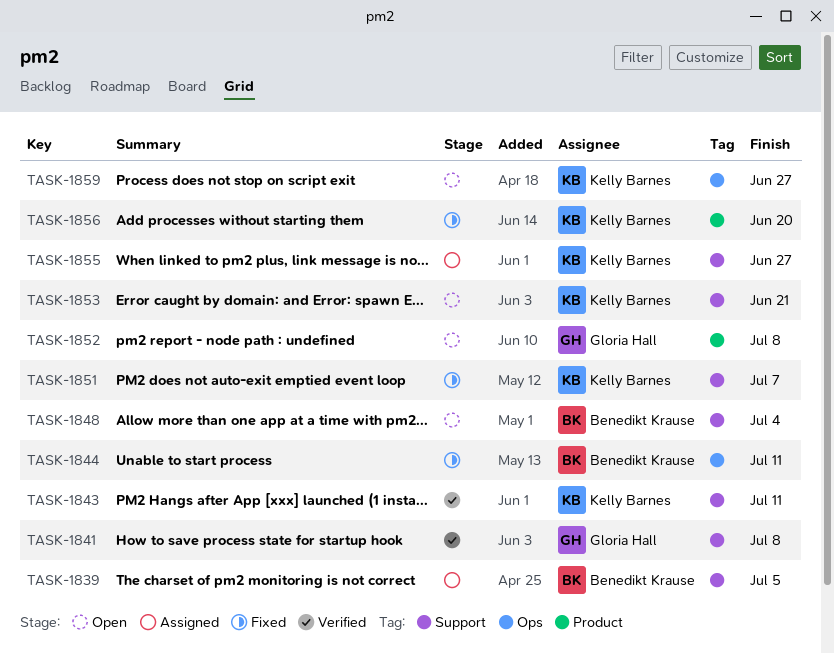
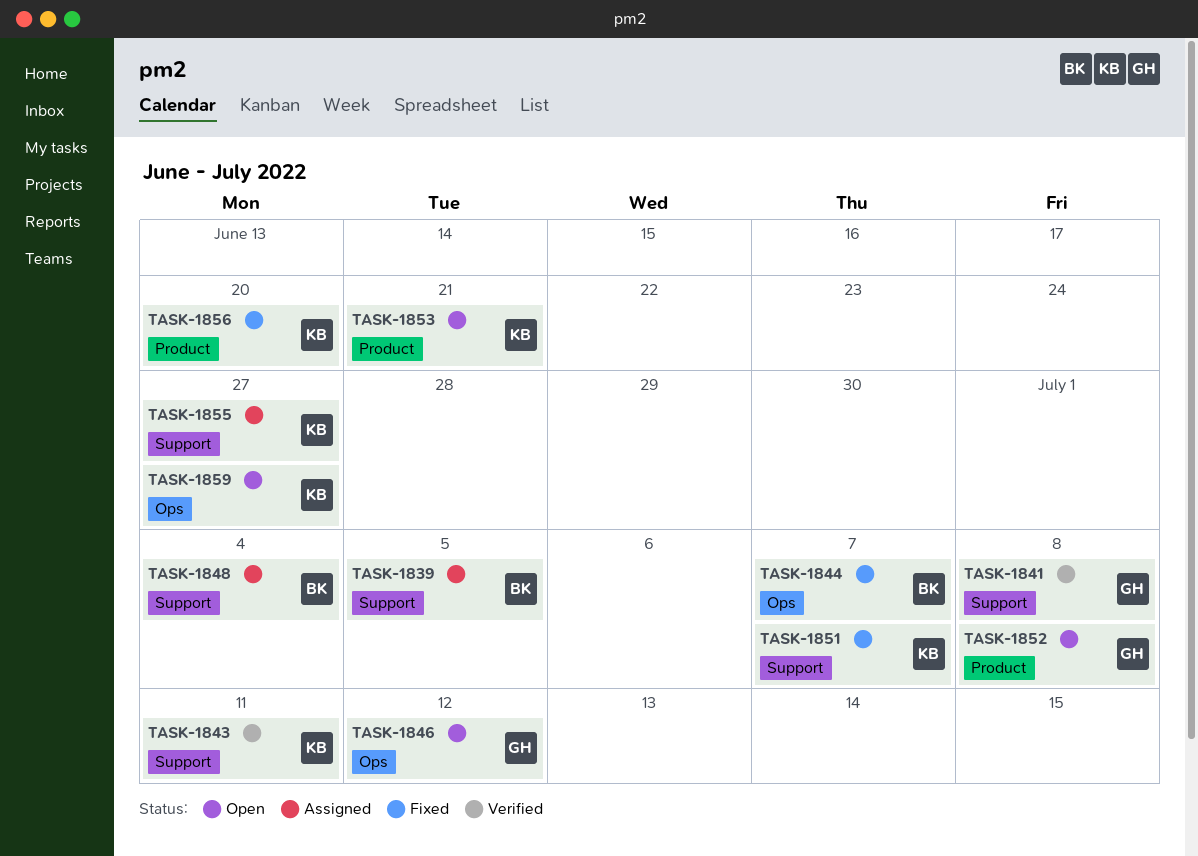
TASK-1844, due: Jul 11 -> Jul 7
TASK-1846: none -> present
TASK-1848, status: Open -> Assigned
TASK-1853, label: Support -> Product

